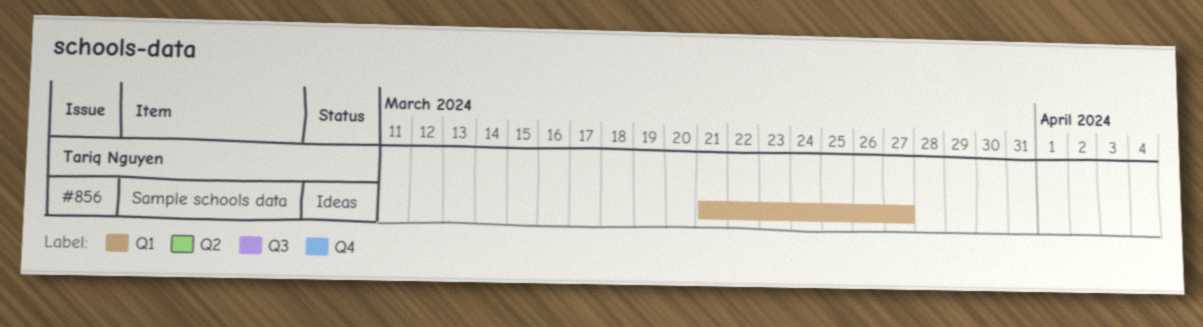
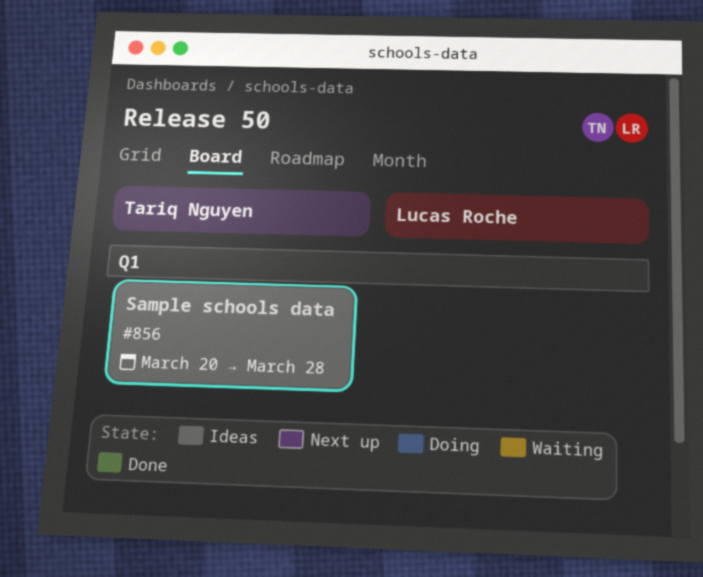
#856, start: Mar 21 -> Mar 20
#856, due: Mar 27 -> Mar 28

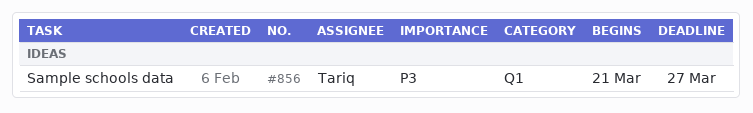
#856, start: Mar 20 -> Mar 21
#856, due: Mar 28 -> Mar 27

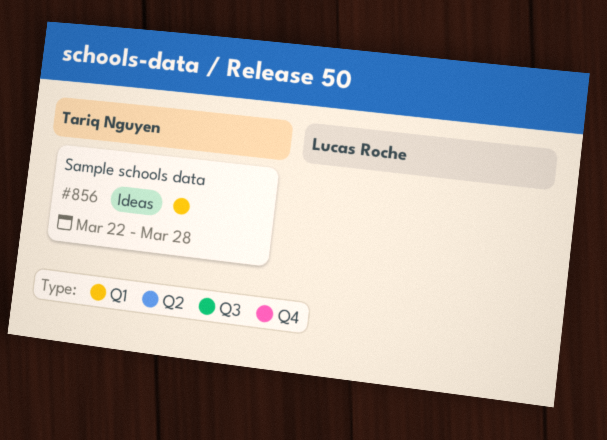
#856, start: Mar 21 -> Mar 22
#856, due: Mar 27 -> Mar 28

